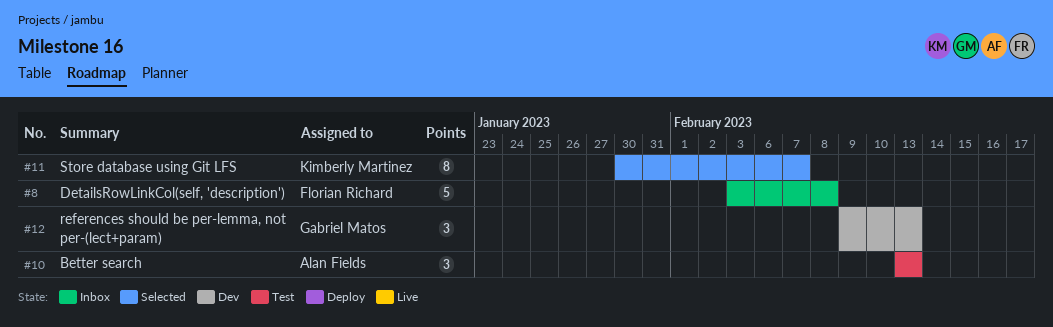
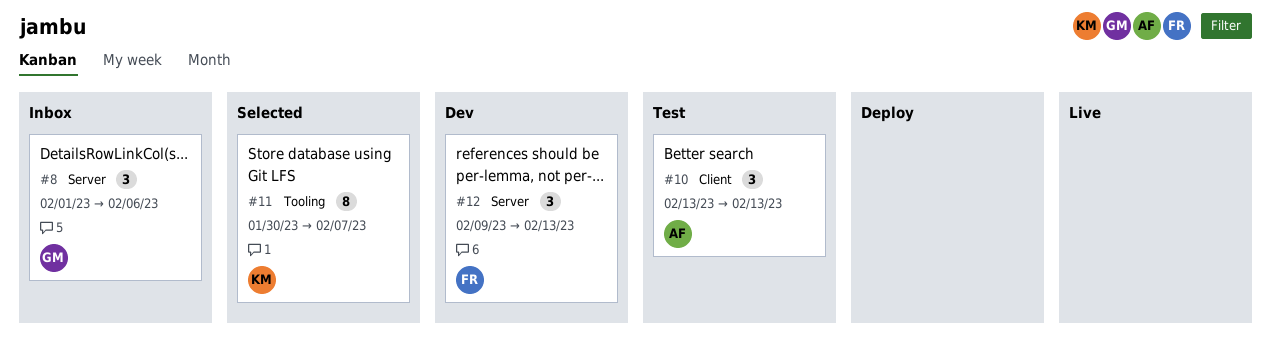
#8, owner: Florian Richard -> Gabriel Matos
#8, estimate: 5 -> 3
#8, start: Feb 3 -> Feb 1
#8, due: Feb 8 -> Feb 6
#12, owner: Gabriel Matos -> Florian Richard

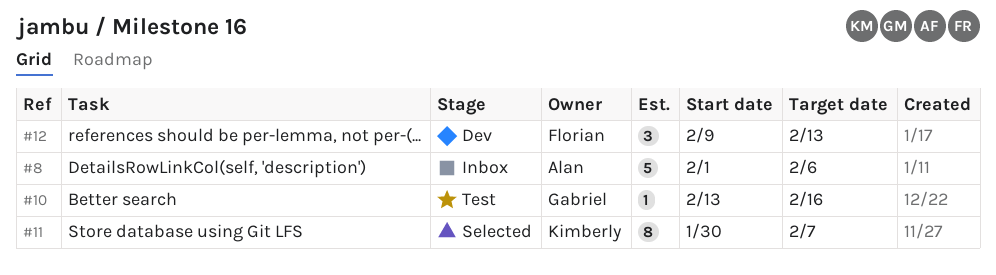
#8, owner: Gabriel -> Alan
#8, estimate: 3 -> 5
#10, owner: Alan -> Gabriel
#10, estimate: 3 -> 1
#10, due: Feb 13 -> Feb 16

